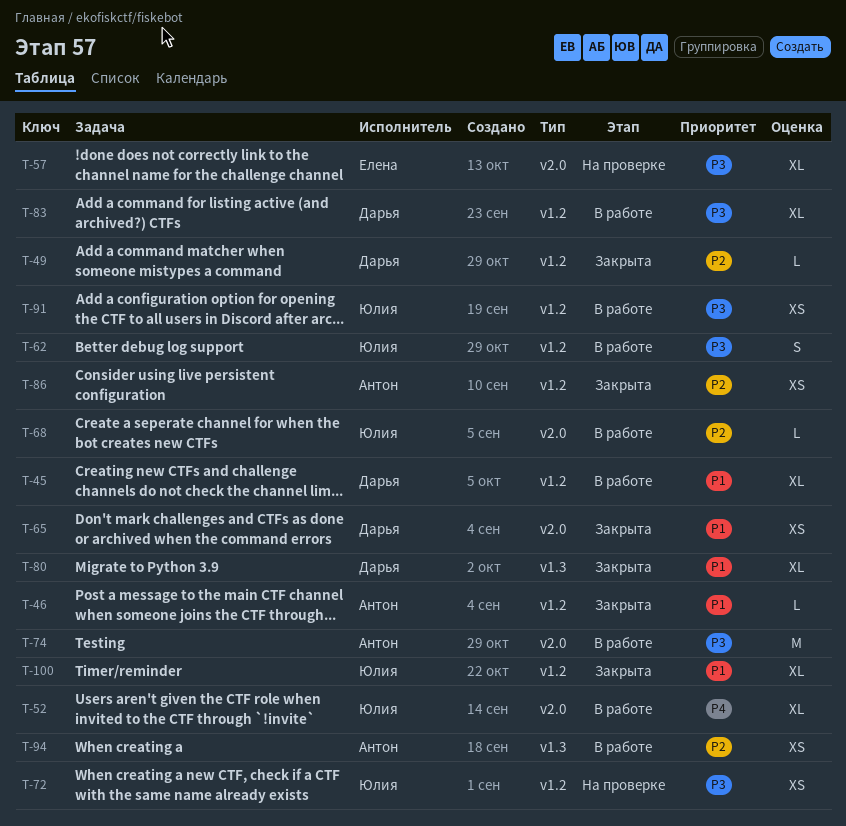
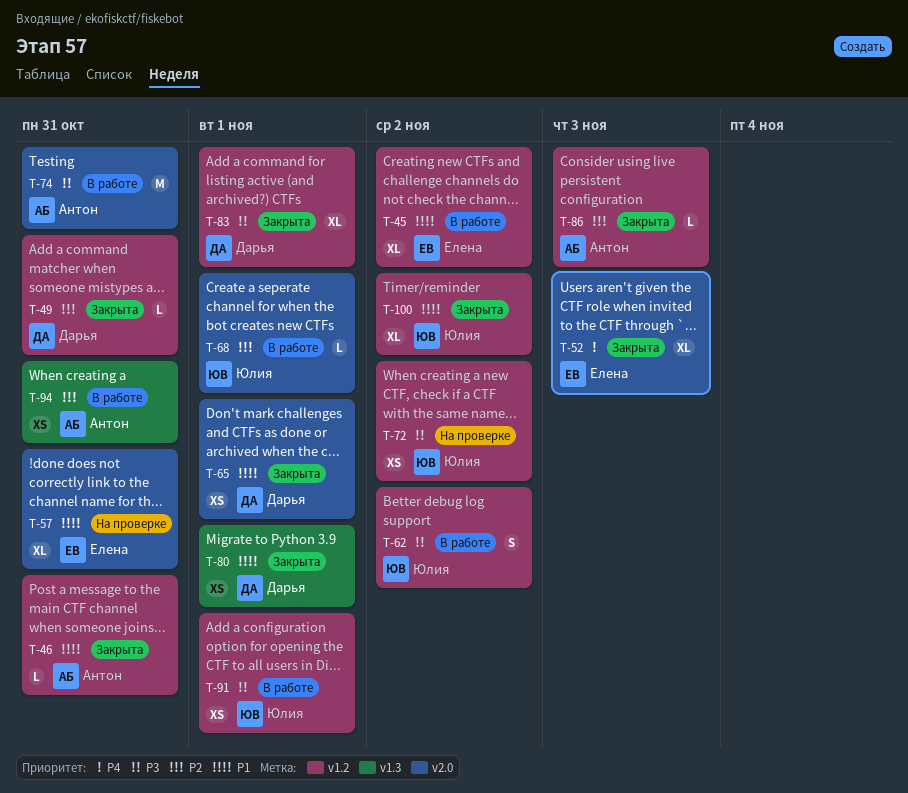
T-45, owner: Дарья -> Елена
T-52, status: В работе -> Закрыта
T-52, owner: Юлия -> Елена
T-57, priority: P3 -> P1
T-80, estimate: XL -> XS
T-83, status: В работе -> Закрыта
T-86, estimate: XS -> L

